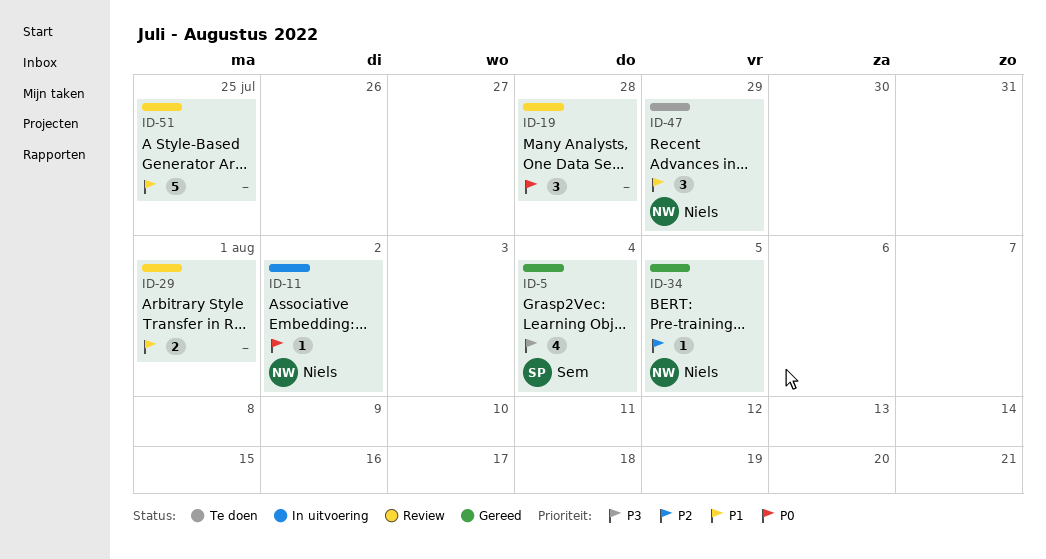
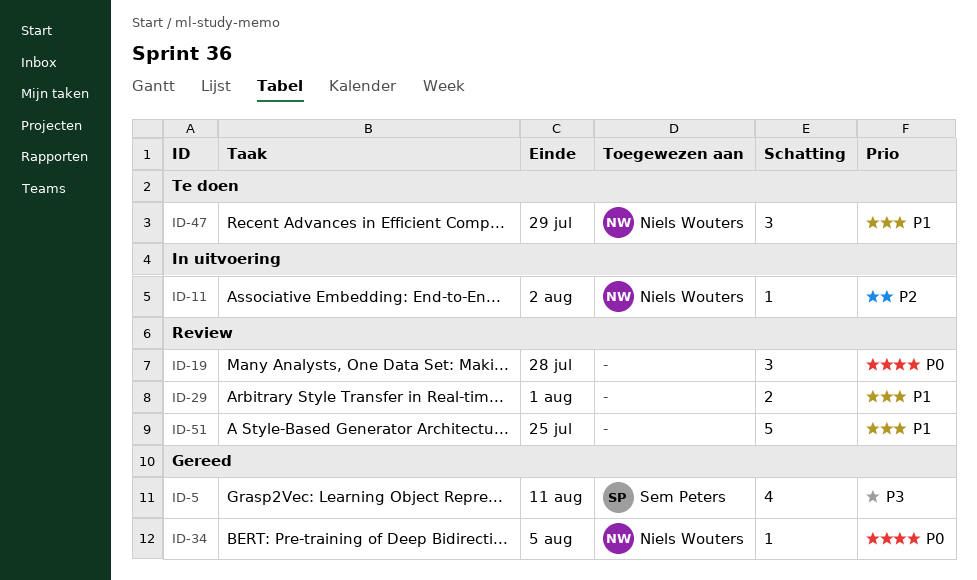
ID-5, due: Aug 4 -> Aug 11
ID-11, priority: P0 -> P2
ID-34, priority: P2 -> P0

